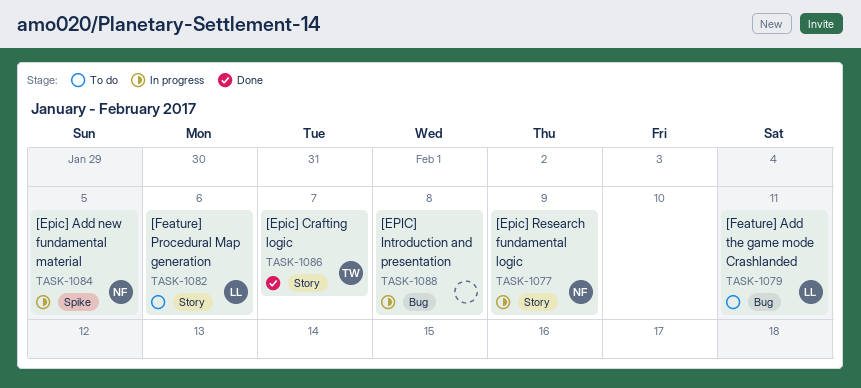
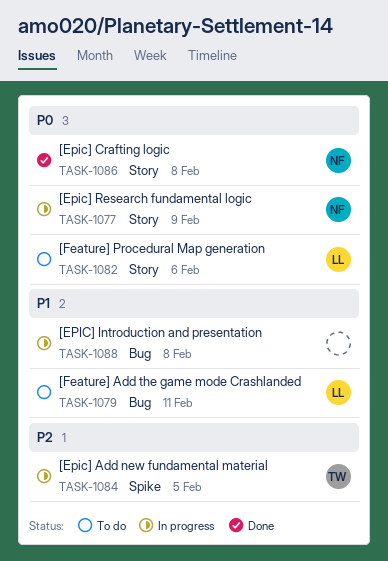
TASK-1084, owner: NF -> TW
TASK-1086, owner: TW -> NF
TASK-1086, due: Feb 7 -> Feb 8

